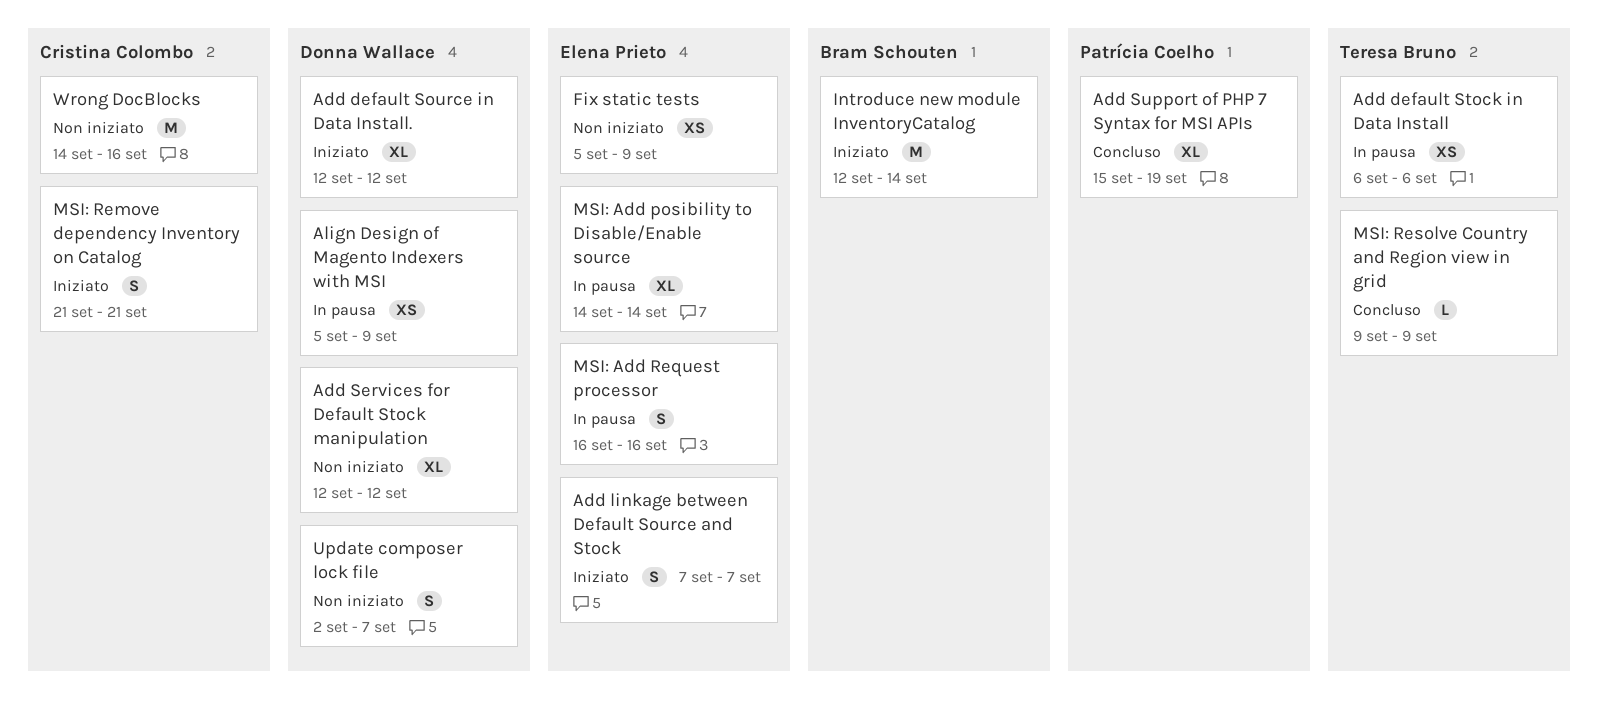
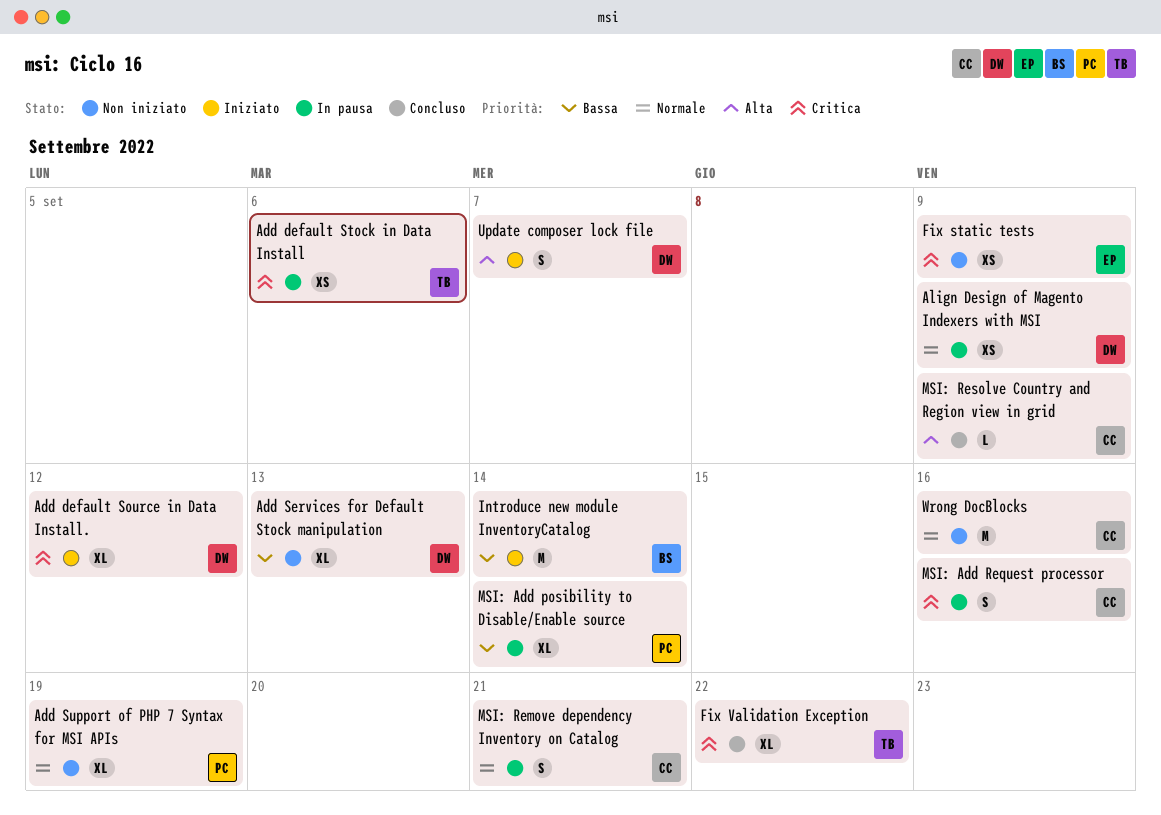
Add linkage between Default Source and Stock: present -> none
Add Services for Default Stock manipulation, due: Sep 12 -> Sep 13
Add Support of PHP 7 Syntax for MSI APIs, status: Concluso -> Non iniziato
Fix Validation Exception: none -> present
MSI: Add posibility to Disable/Enable source, owner: Elena Prieto -> Patrícia Coelho
MSI: Add Request processor, owner: Elena Prieto -> Cristina Colombo
MSI: Remove dependency Inventory on Catalog, status: Iniziato -> In pausa
MSI: Resolve Country and Region view in grid, owner: Teresa Bruno -> Cristina Colombo
Update composer lock file, status: Non iniziato -> Iniziato

